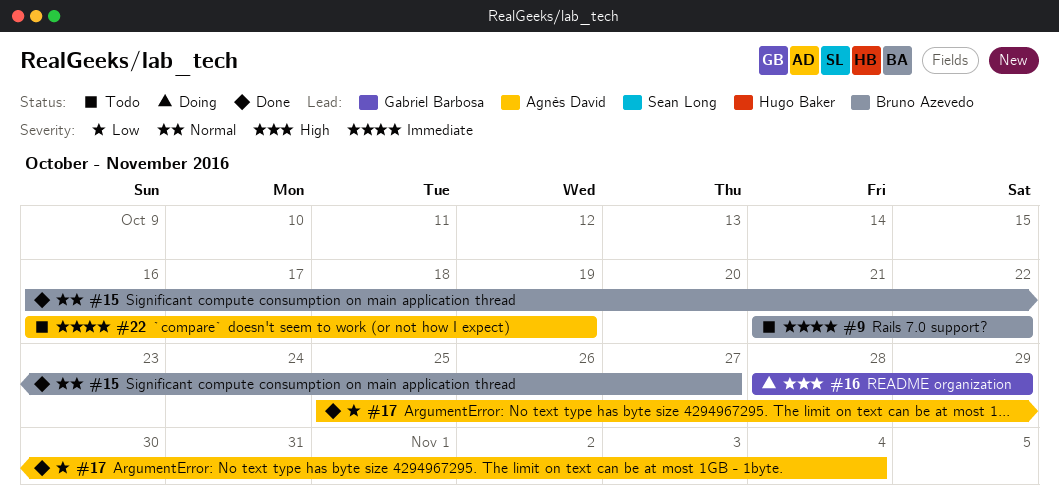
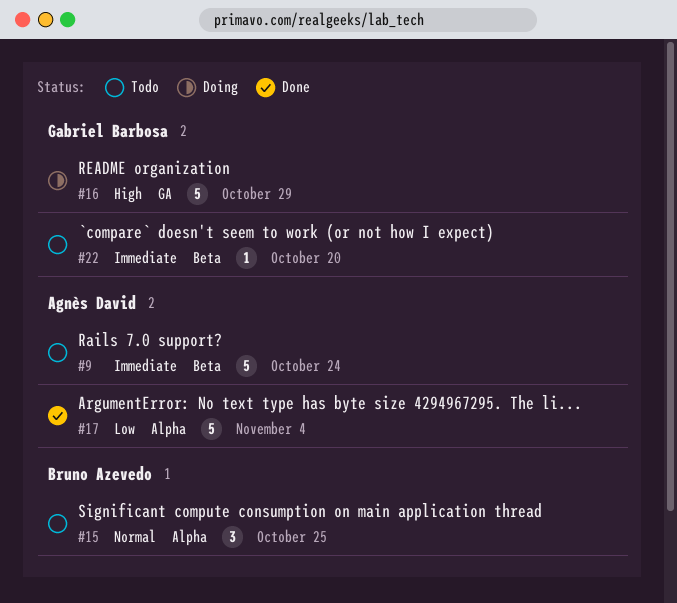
#9, owner: Bruno Azevedo -> Agnès David
#9, due: Oct 22 -> Oct 24
#15, status: Done -> Todo
#15, due: Oct 27 -> Oct 25
#22, owner: Agnès David -> Gabriel Barbosa
#22, due: Oct 19 -> Oct 20

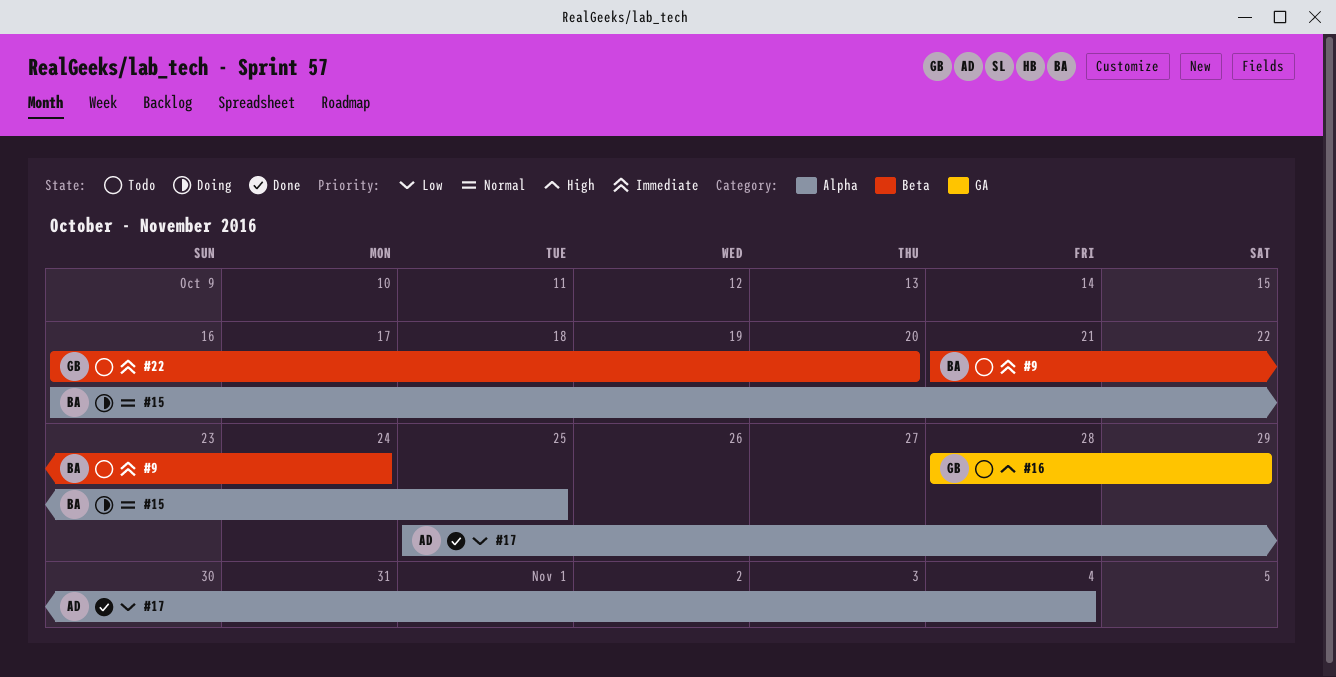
#9, owner: Agnès David -> Bruno Azevedo
#15, status: Todo -> Doing
#16, status: Doing -> Todo

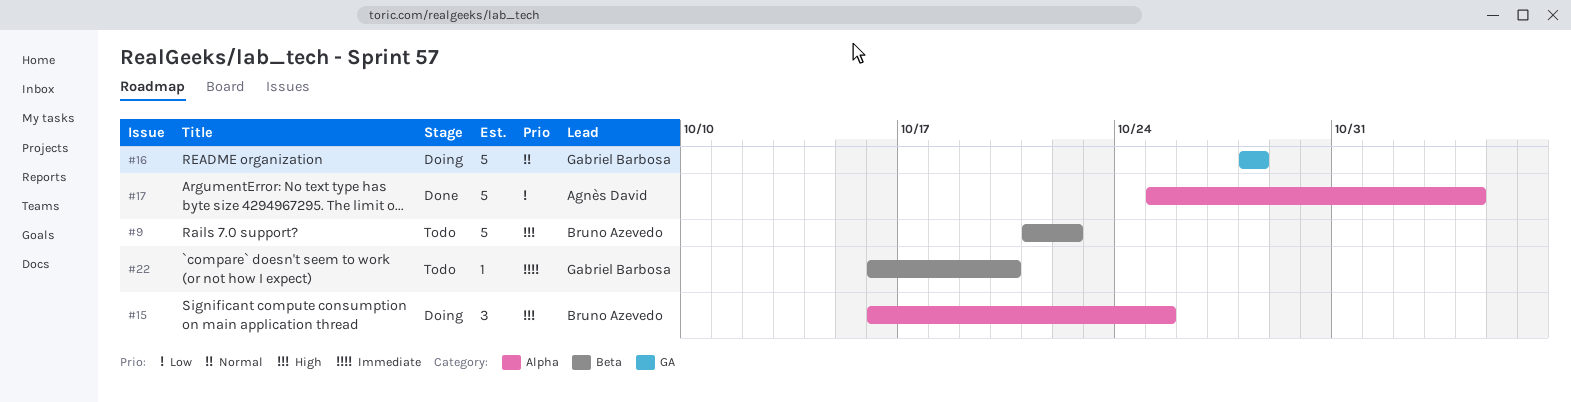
#9, priority: Immediate -> High
#9, due: Oct 24 -> Oct 22
#15, priority: Normal -> High
#16, status: Todo -> Doing
#16, priority: High -> Normal
#16, due: Oct 29 -> Oct 28

